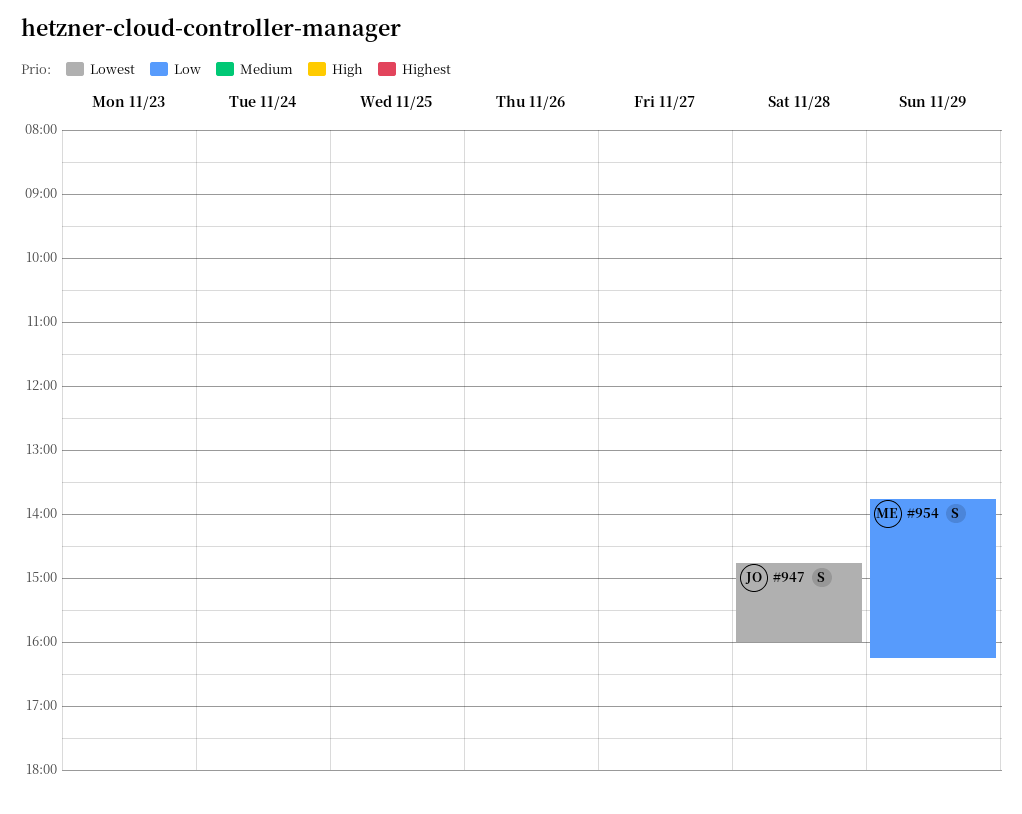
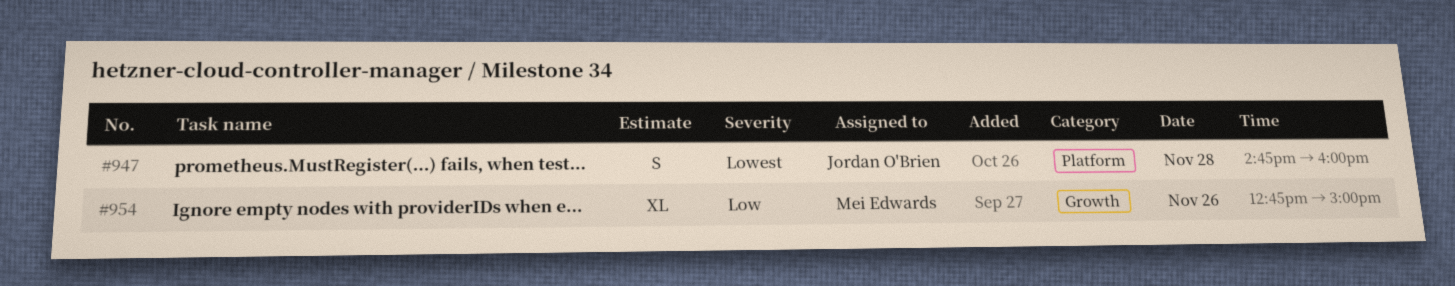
#954, estimate: S -> XL
#954, day: Nov 29 -> Nov 26
#954, begins: 13:45 -> 12:45
#954, ends: 16:15 -> 15:00

